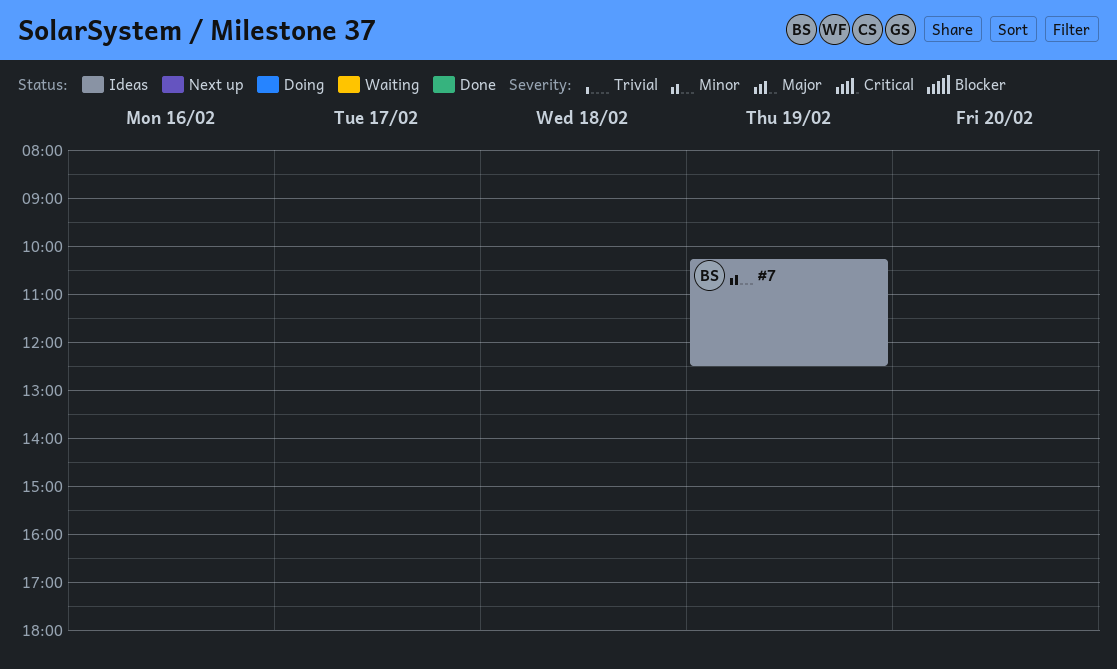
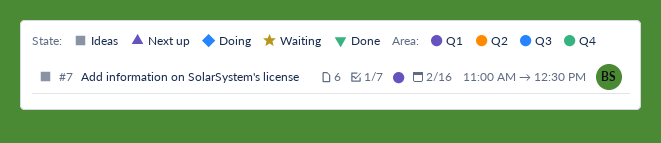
#7, day: Feb 19 -> Feb 16
#7, begins: 10:15 -> 11:00

